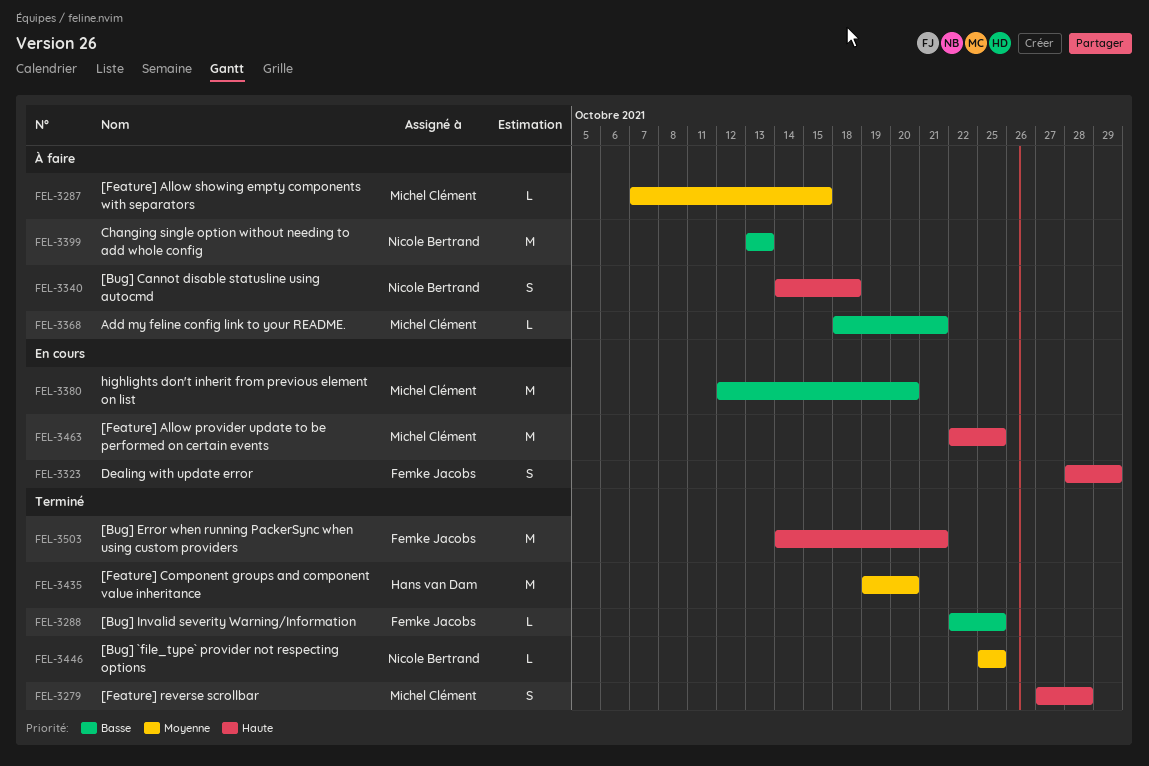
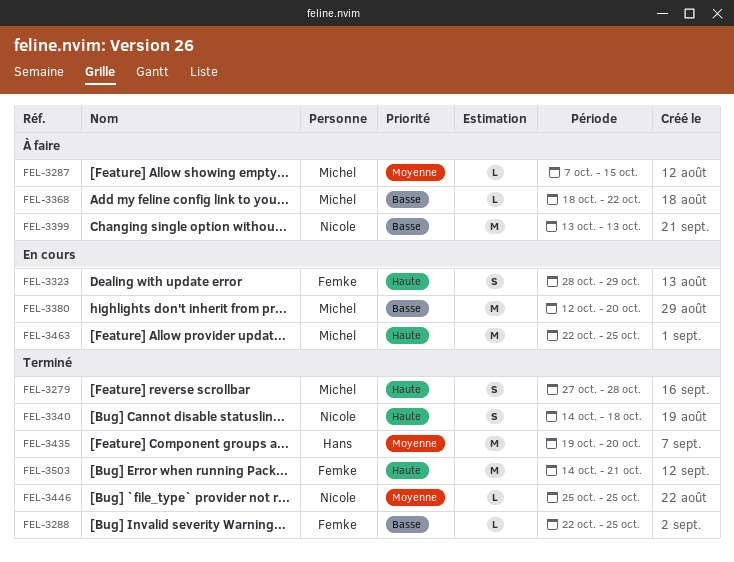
FEL-3340, status: À faire -> Terminé
FEL-3368, due: Oct 21 -> Oct 22

